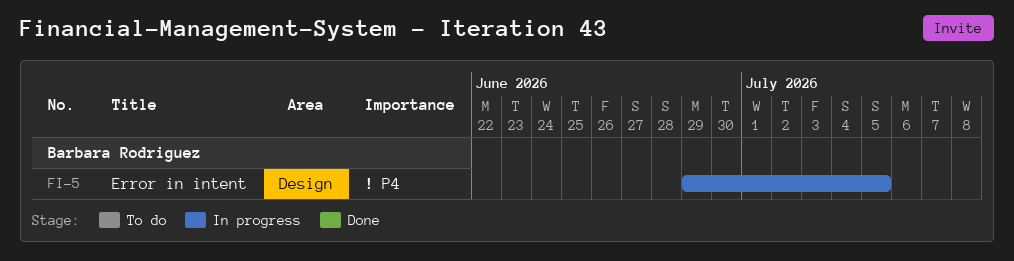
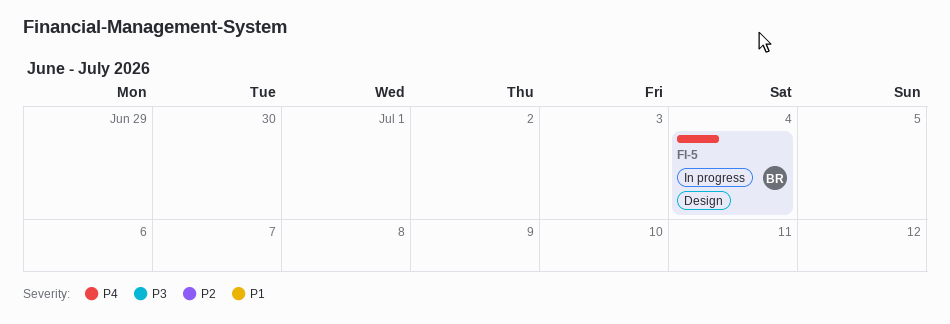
FI-5, due: Jul 5 -> Jul 4

